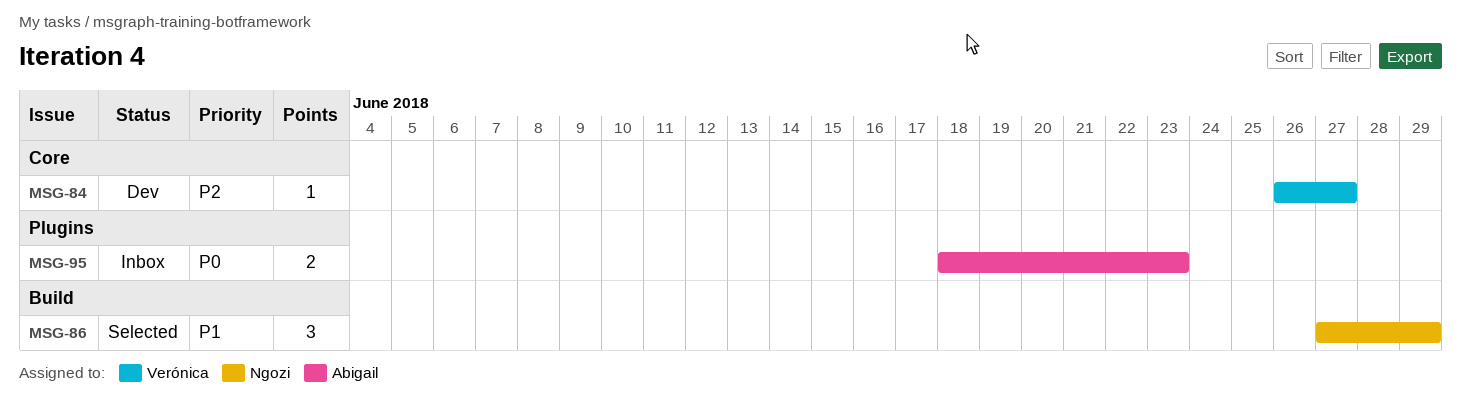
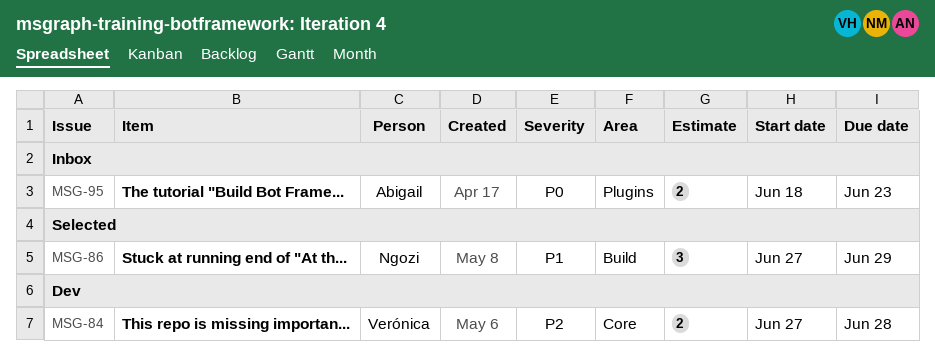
MSG-84, estimate: 1 -> 2
MSG-84, start: Jun 26 -> Jun 27
MSG-84, due: Jun 27 -> Jun 28

